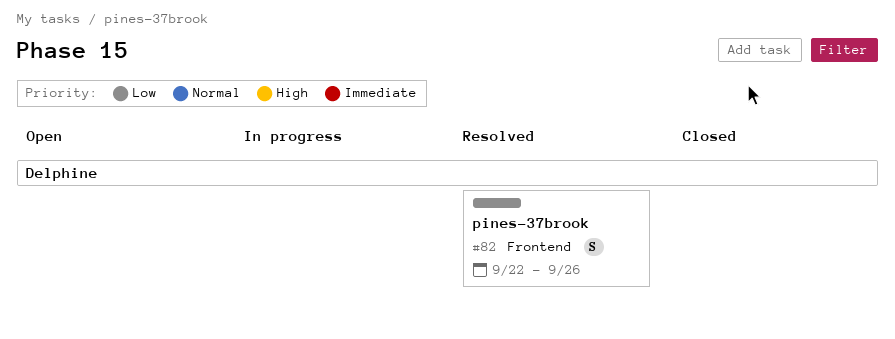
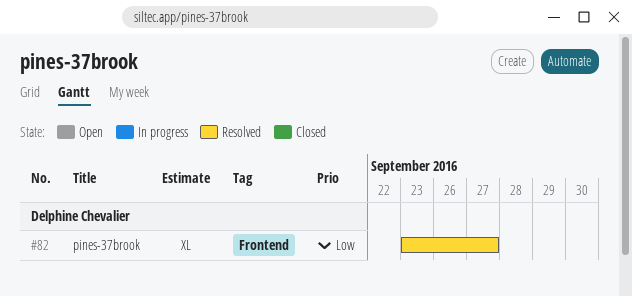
#82, estimate: S -> XL
#82, start: Sep 22 -> Sep 23
#82, due: Sep 26 -> Sep 27

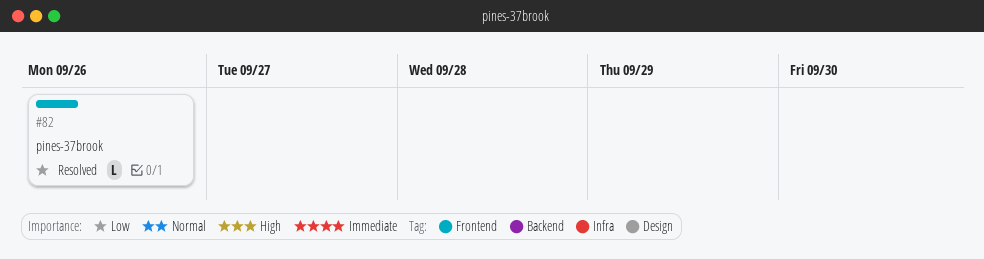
#82, estimate: XL -> L
#82, due: Sep 27 -> Sep 26

